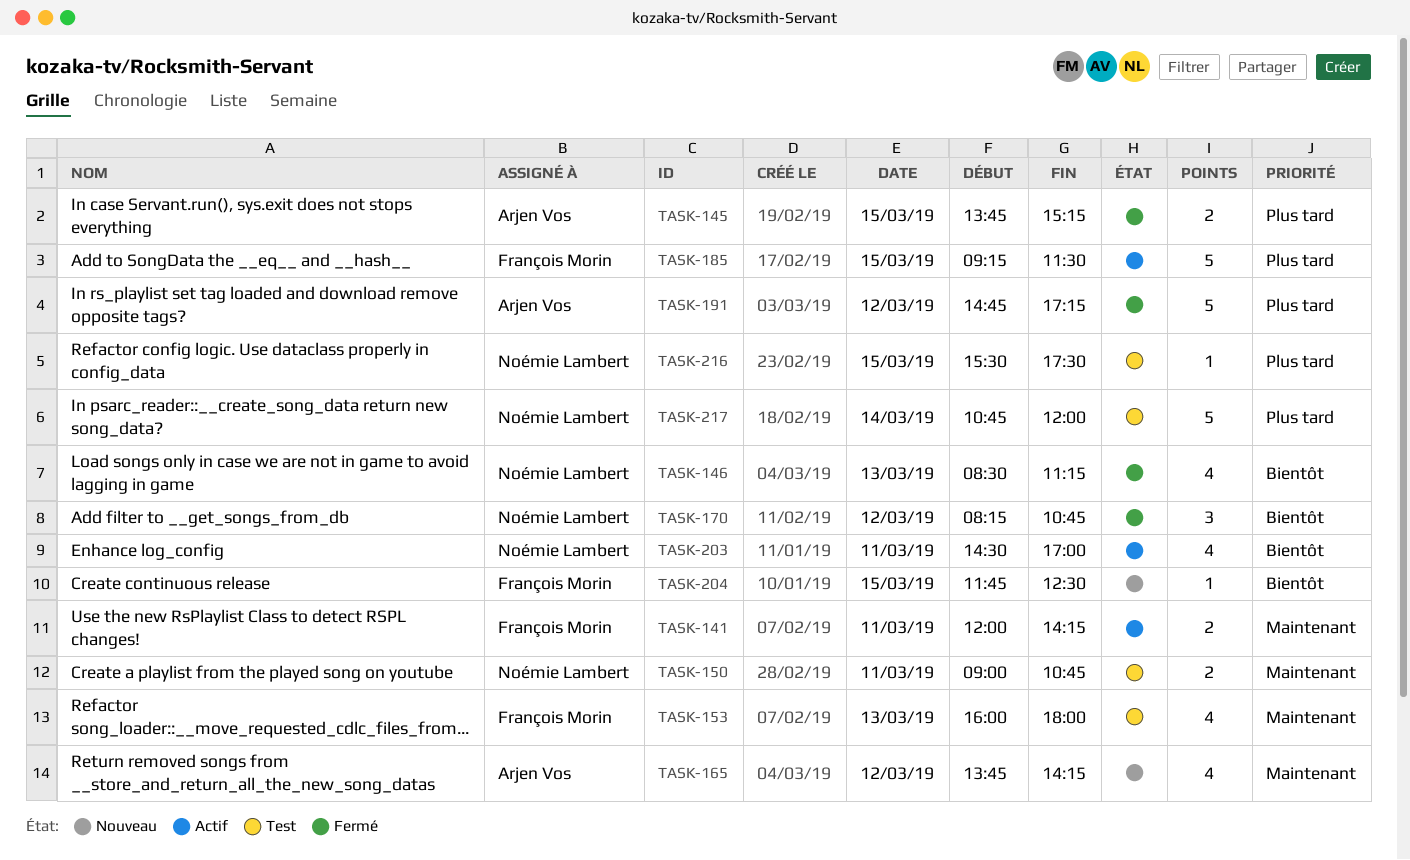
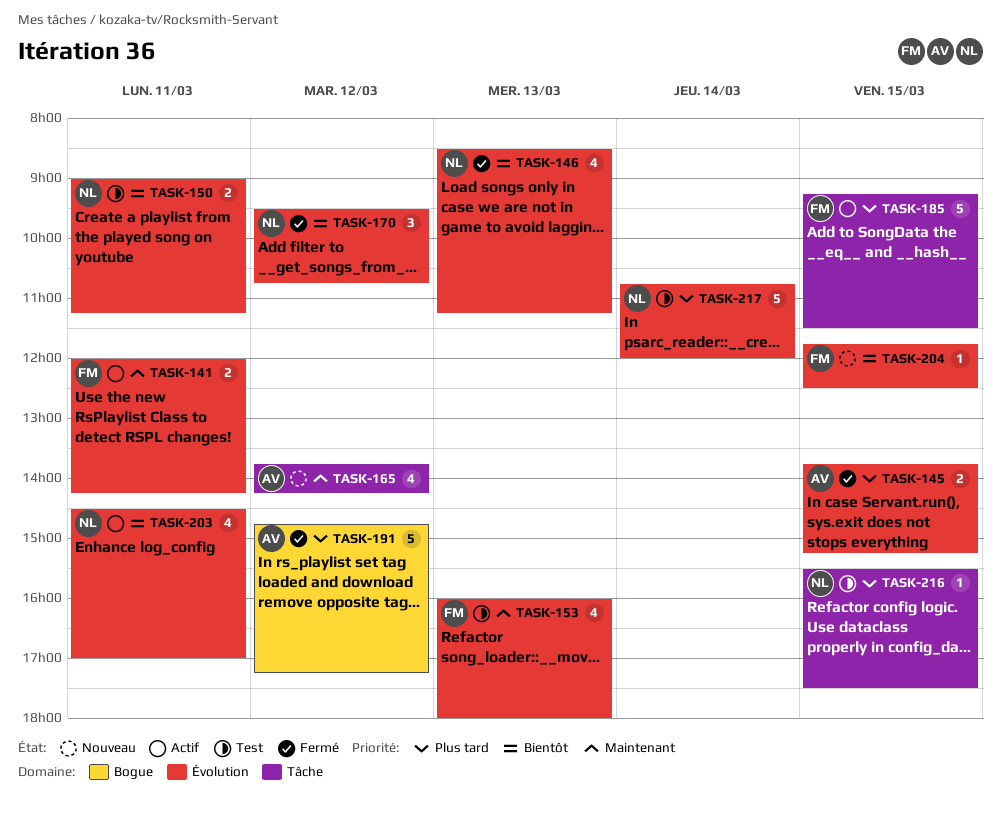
TASK-150, priority: Maintenant -> Bientôt
TASK-150, ends: 10:45 -> 11:15
TASK-170, begins: 08:15 -> 09:30

